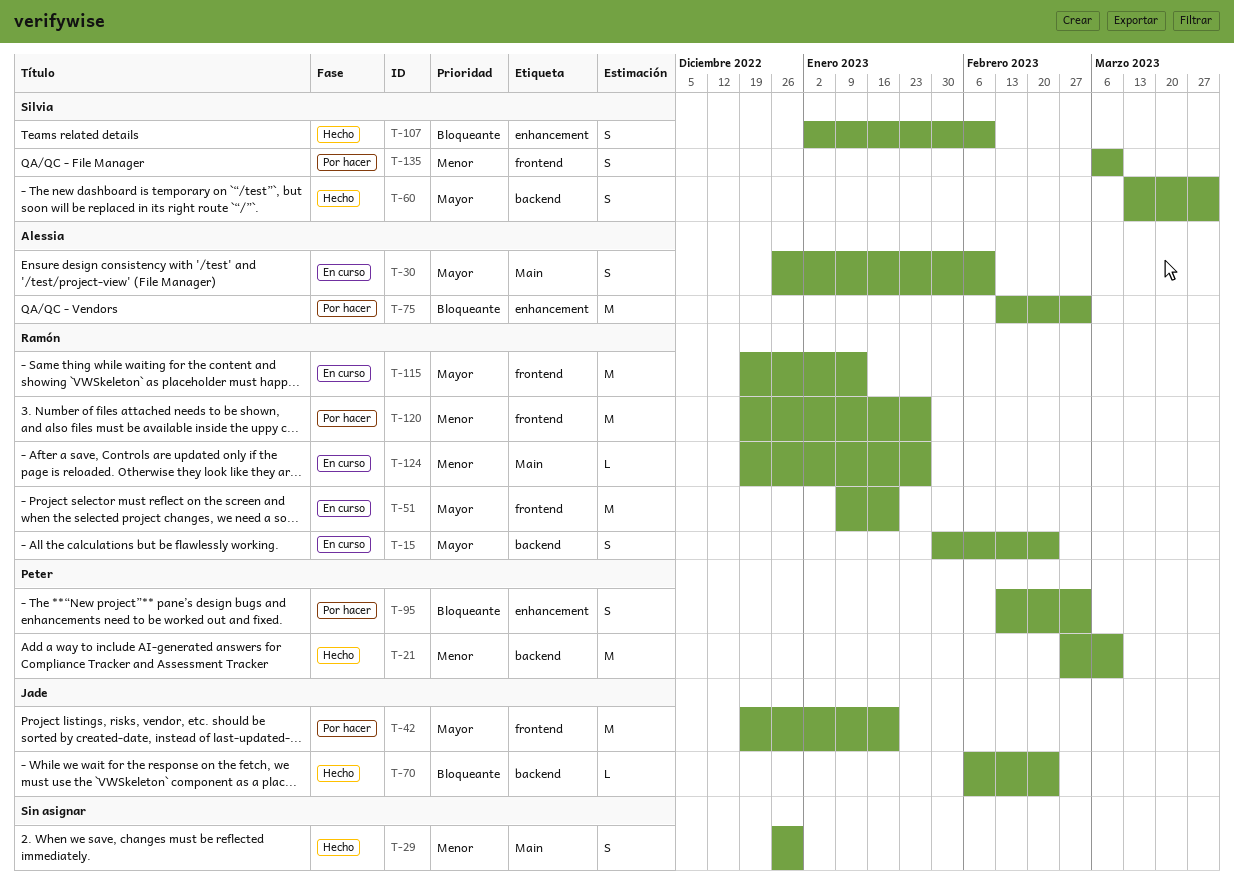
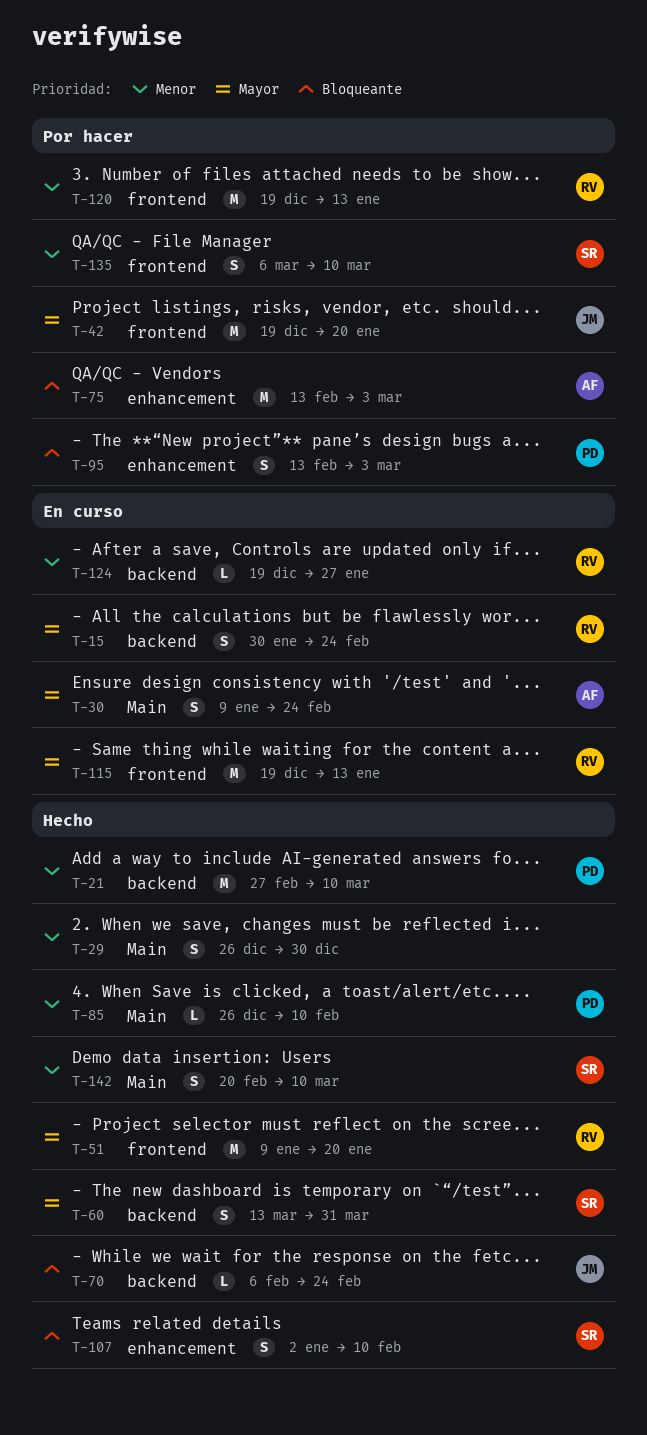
T-30, start: Dec 26 -> Jan 9
T-30, due: Feb 10 -> Feb 24
T-51, status: En curso -> Hecho
T-85: none -> present
T-120, due: Jan 27 -> Jan 13
T-124, label: Main -> backend
T-142: none -> present

